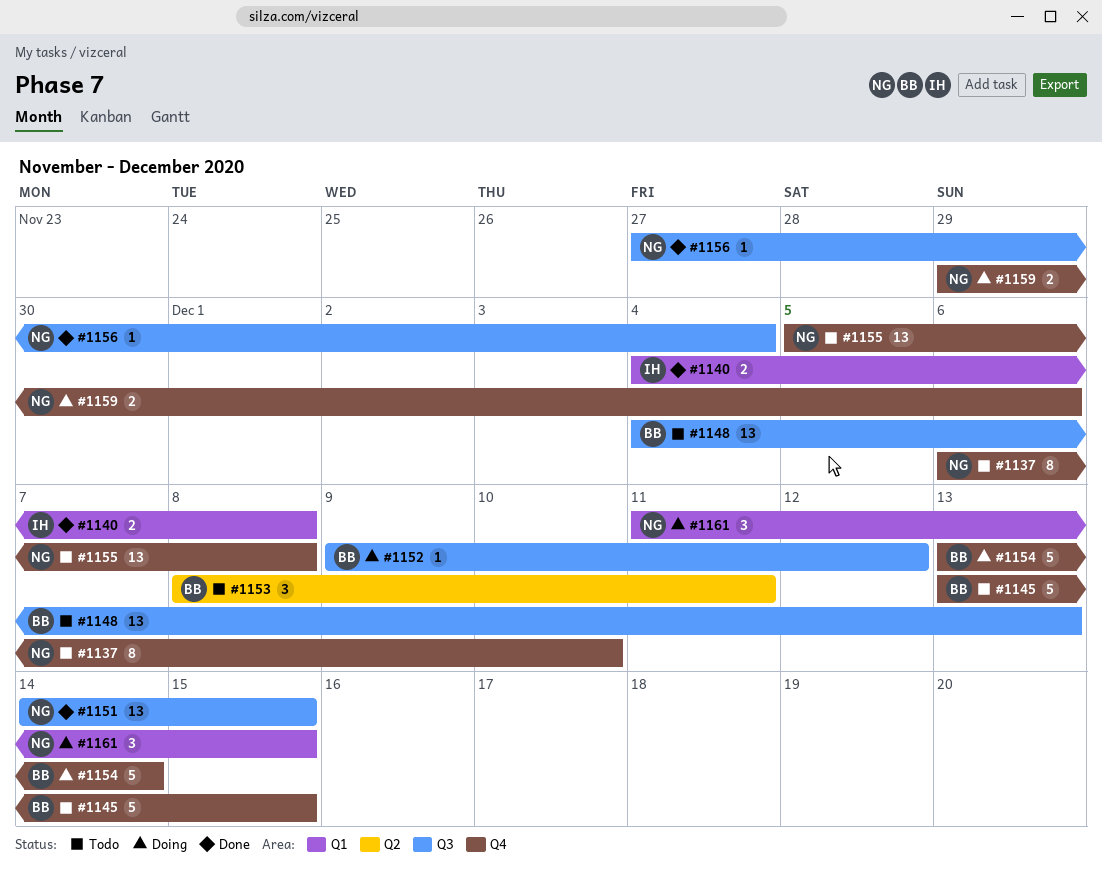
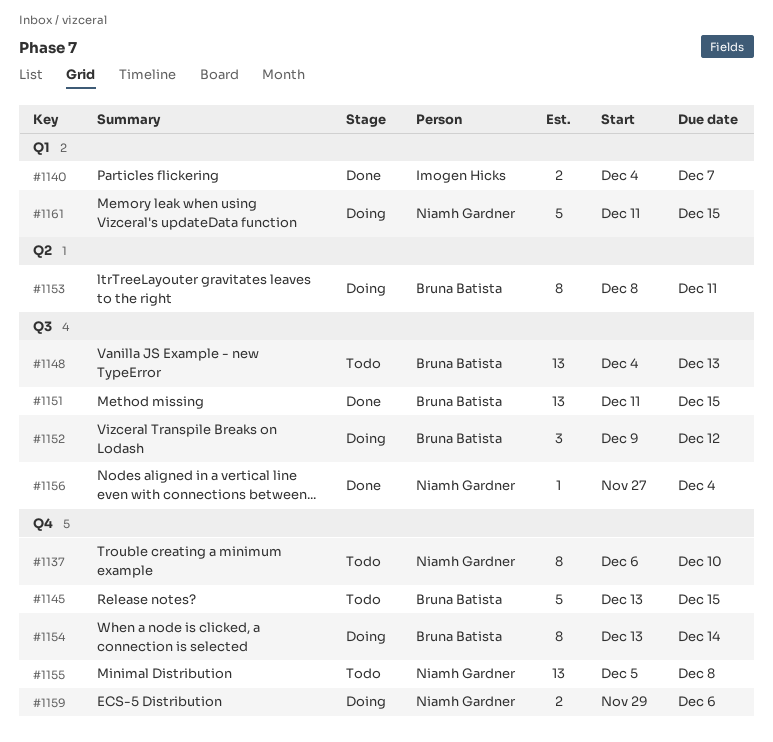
#1140, due: Dec 8 -> Dec 7
#1151, owner: Niamh Gardner -> Bruna Batista
#1151, start: Dec 14 -> Dec 11
#1152, estimate: 1 -> 3
#1153, status: Todo -> Doing
#1153, estimate: 3 -> 8
#1154, estimate: 5 -> 8
#1161, estimate: 3 -> 5

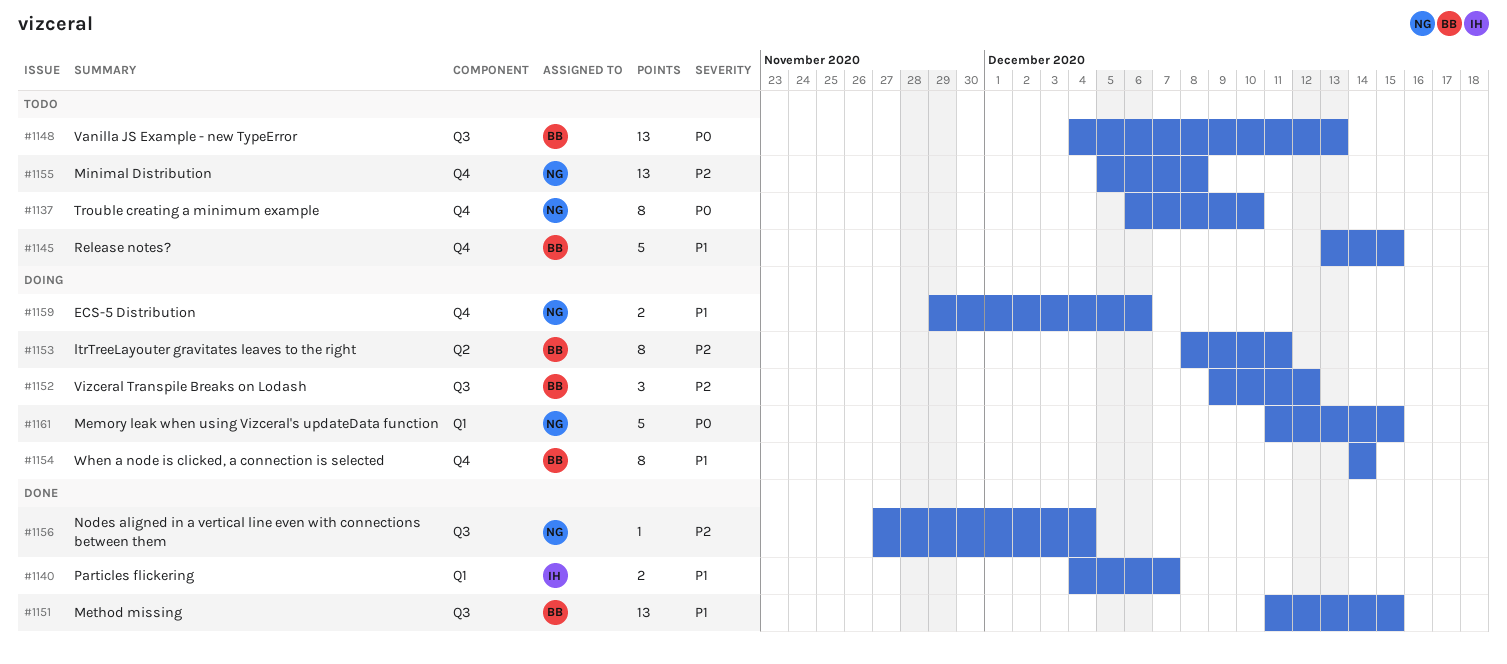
#1154, start: Dec 13 -> Dec 14

